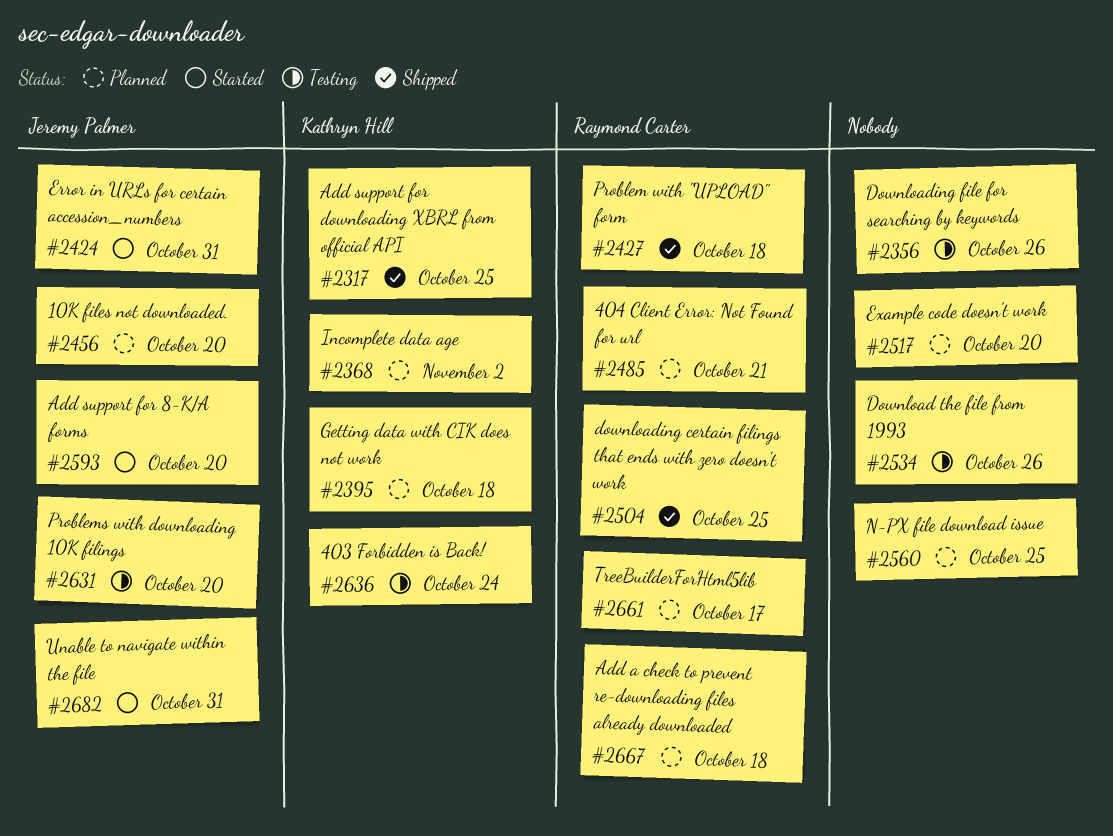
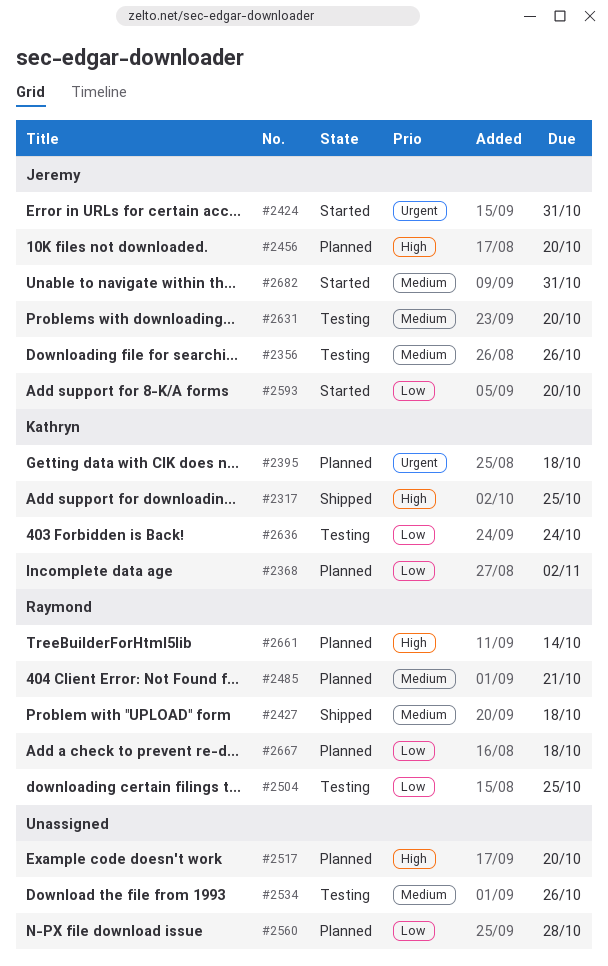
#2356, owner: none -> Jeremy Palmer
#2504, status: Shipped -> Testing
#2560, due: Oct 25 -> Oct 28
#2661, due: Oct 17 -> Oct 14

